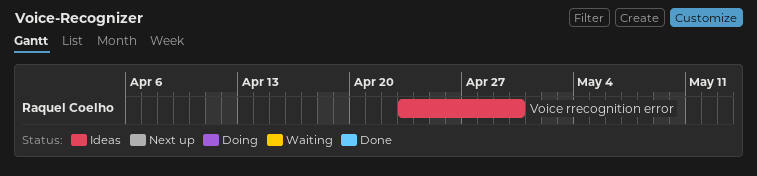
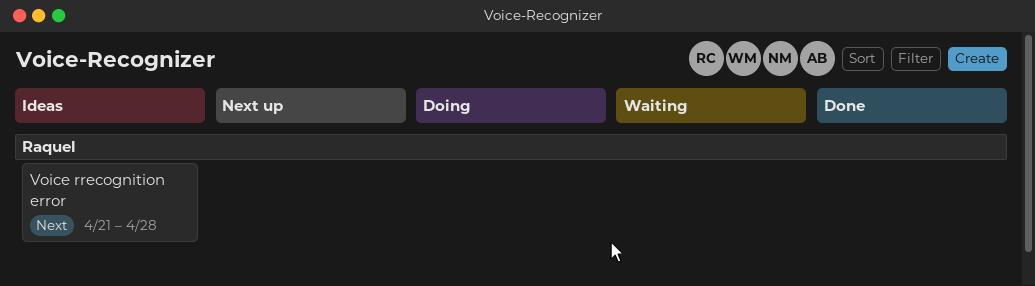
Voice rrecognition error, start: Apr 23 -> Apr 21
Voice rrecognition error, due: Apr 30 -> Apr 28

